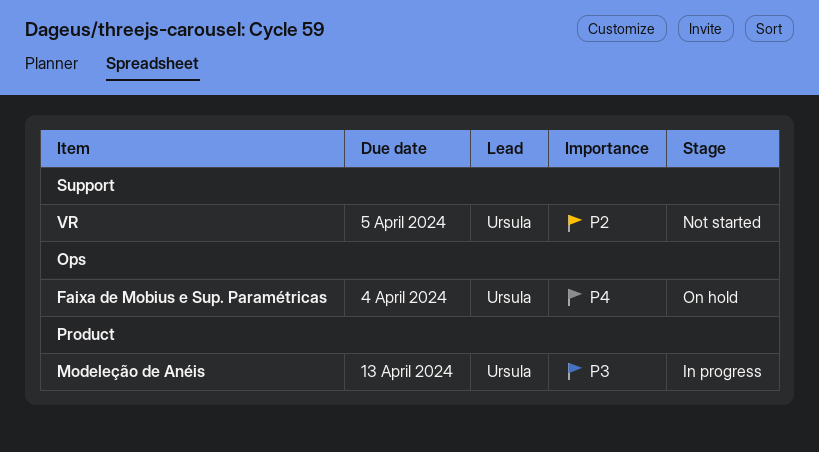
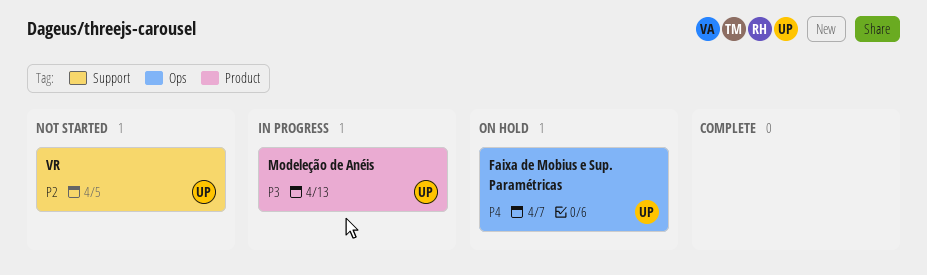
Faixa de Mobius e Sup. Paramétricas, due: Apr 4 -> Apr 7

